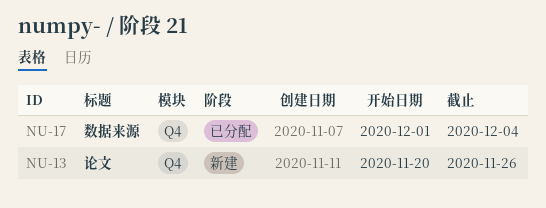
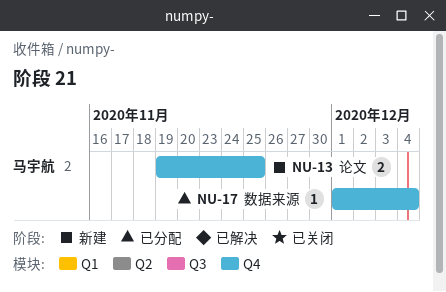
NU-13, start: Nov 20 -> Nov 19
NU-13, due: Nov 26 -> Nov 25

